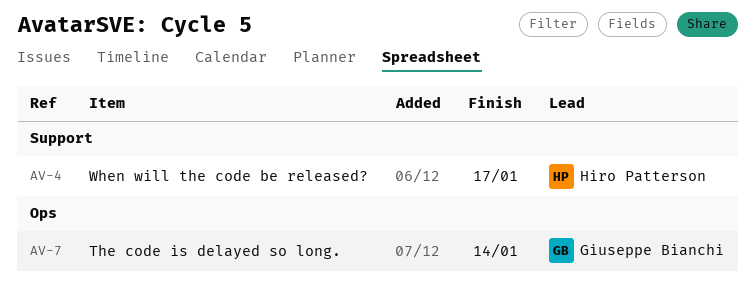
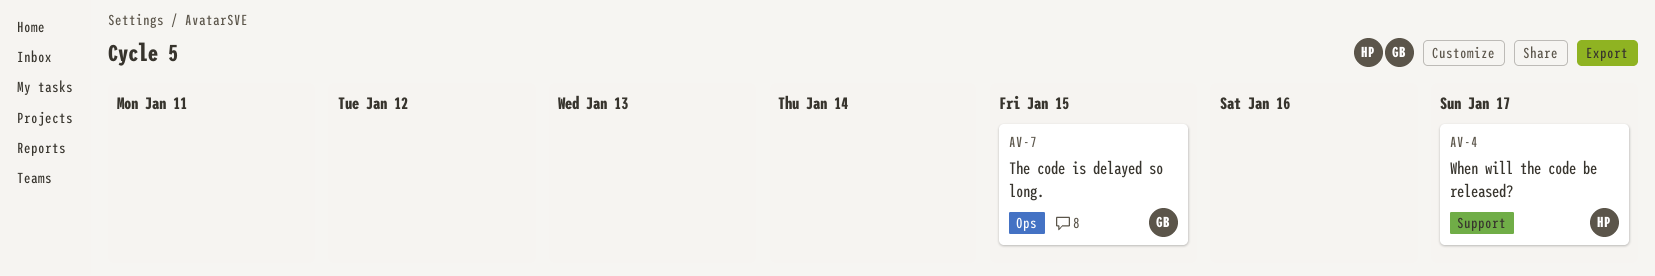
AV-7, due: Jan 14 -> Jan 15

